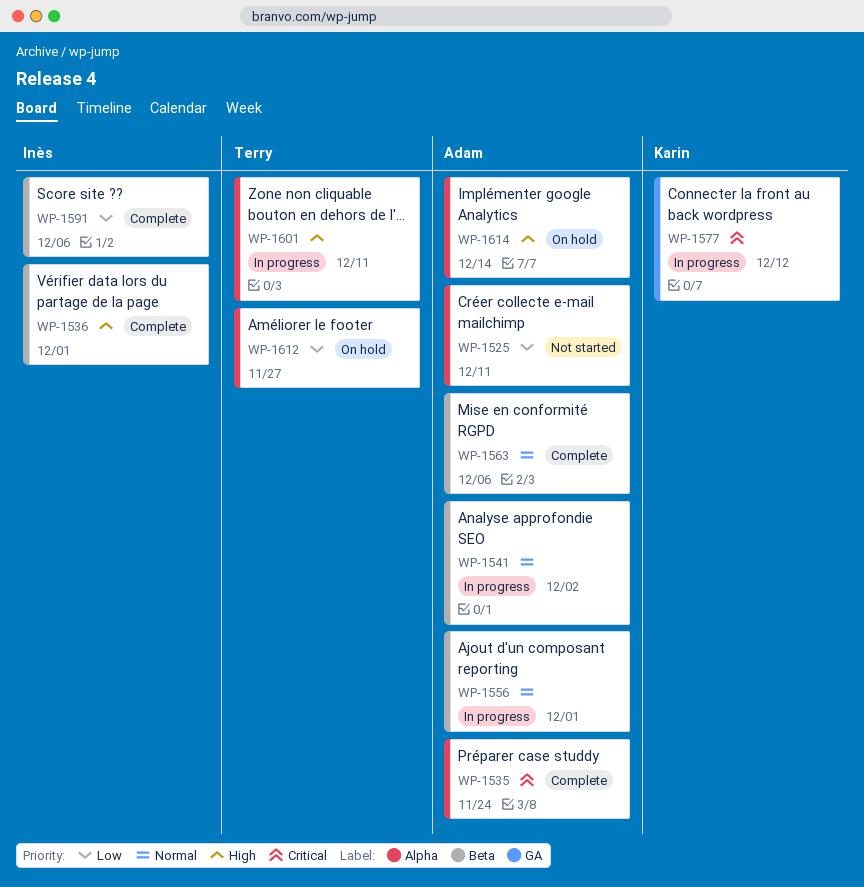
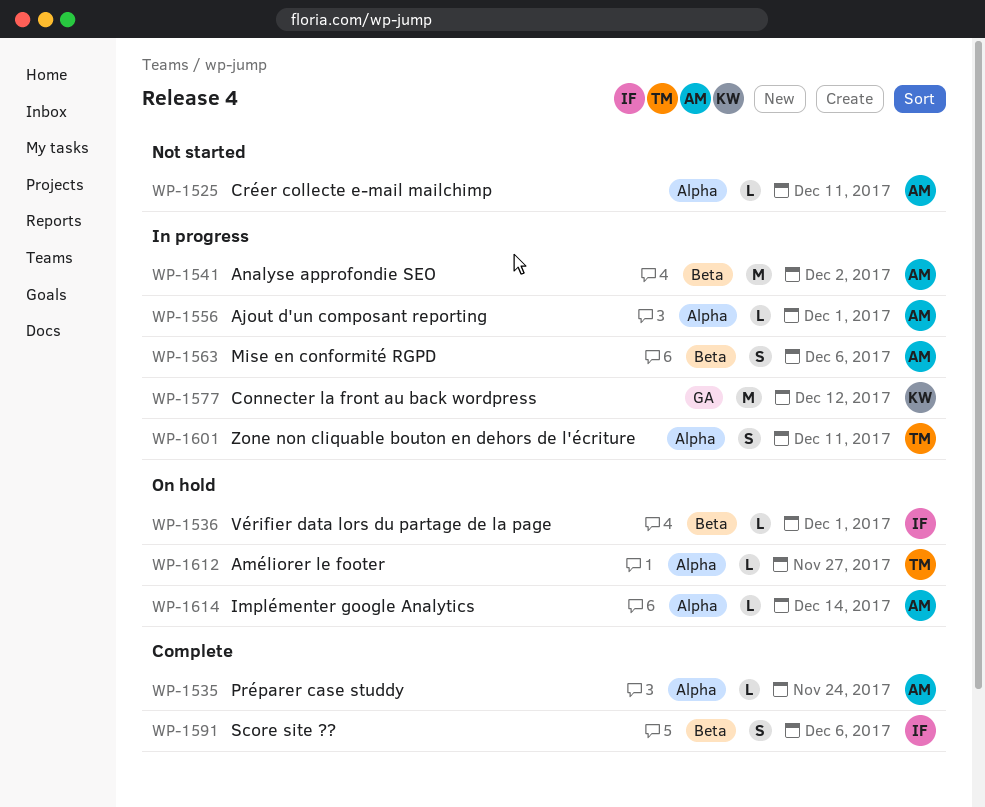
WP-1536, status: Complete -> On hold
WP-1556, label: Beta -> Alpha
WP-1563, status: Complete -> In progress

